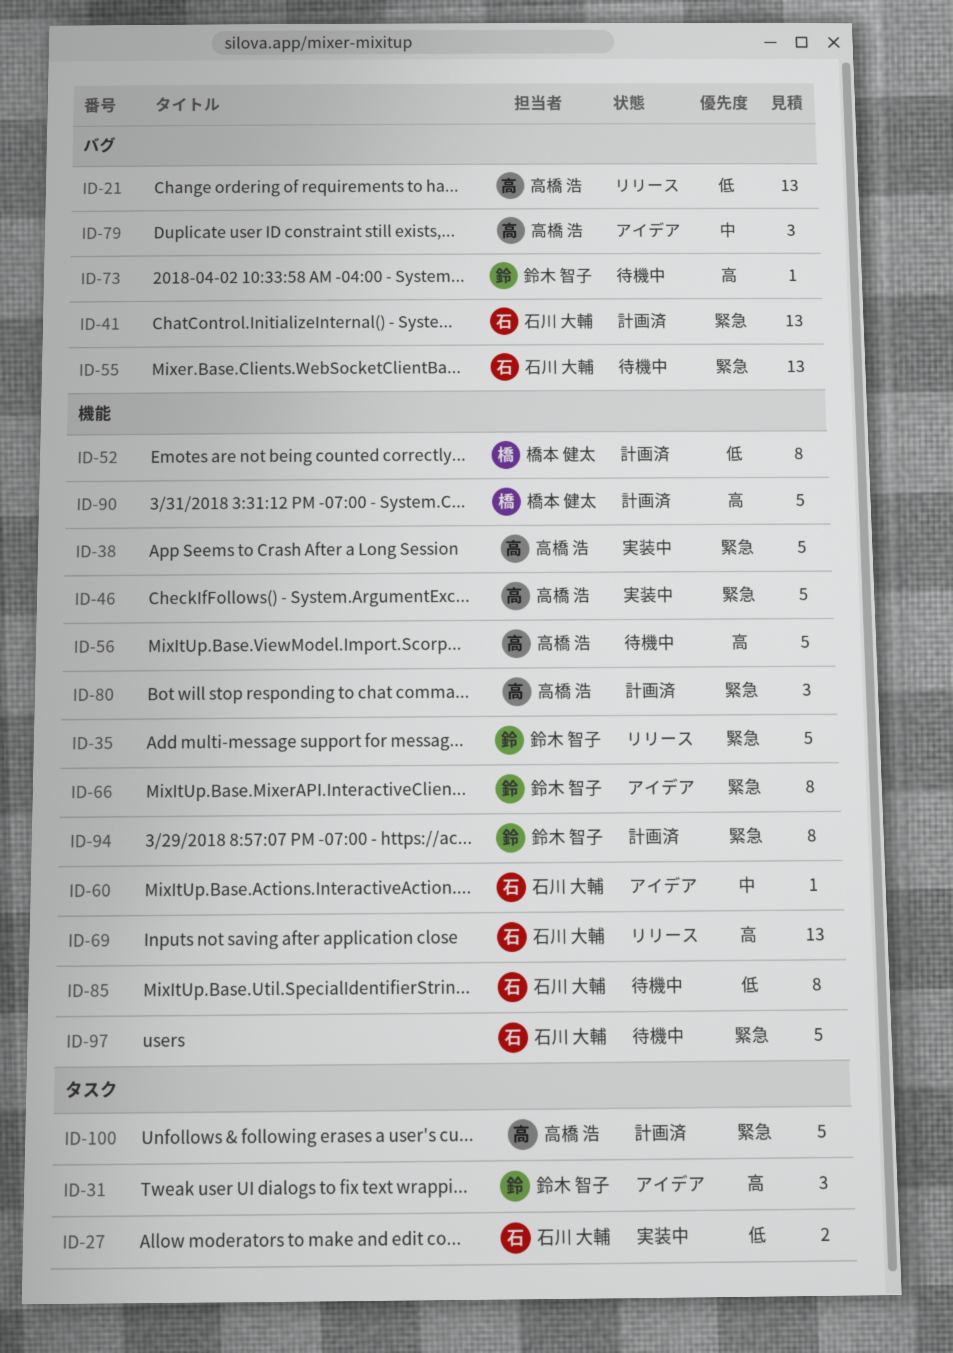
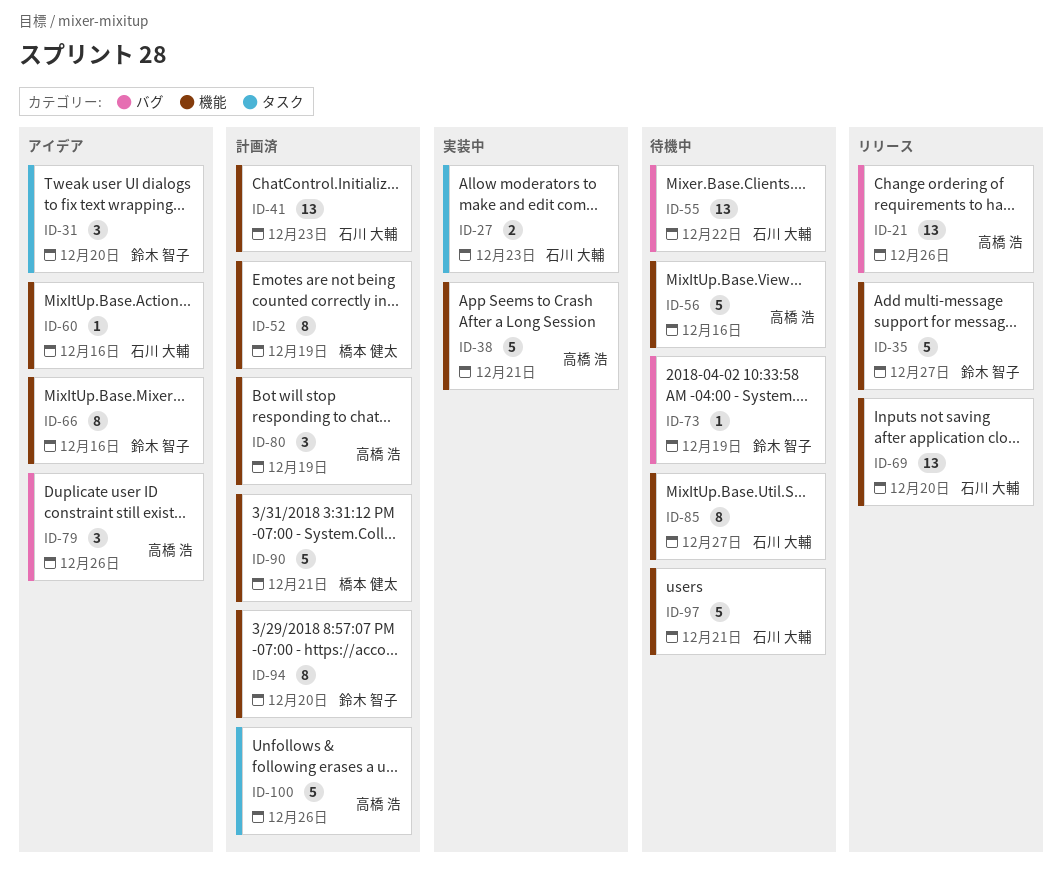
ID-41, label: バグ -> 機能
ID-46: present -> none

